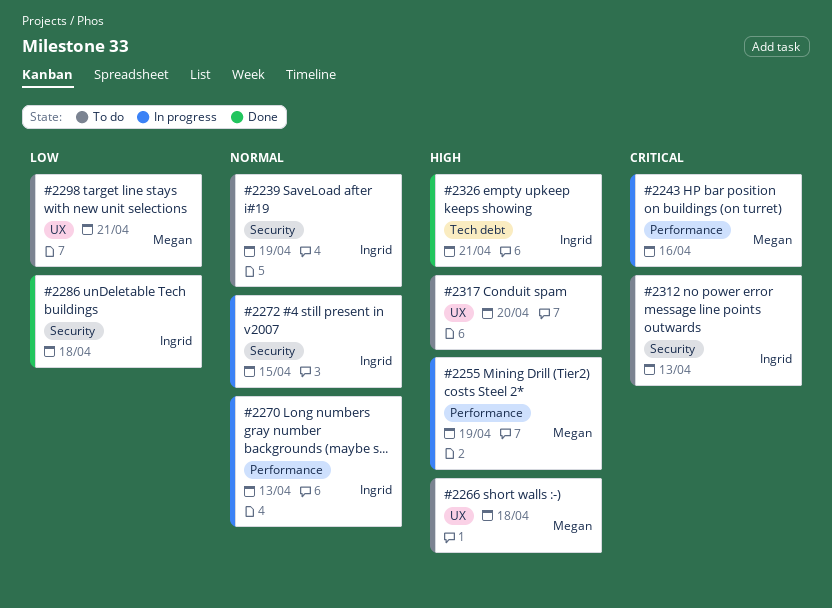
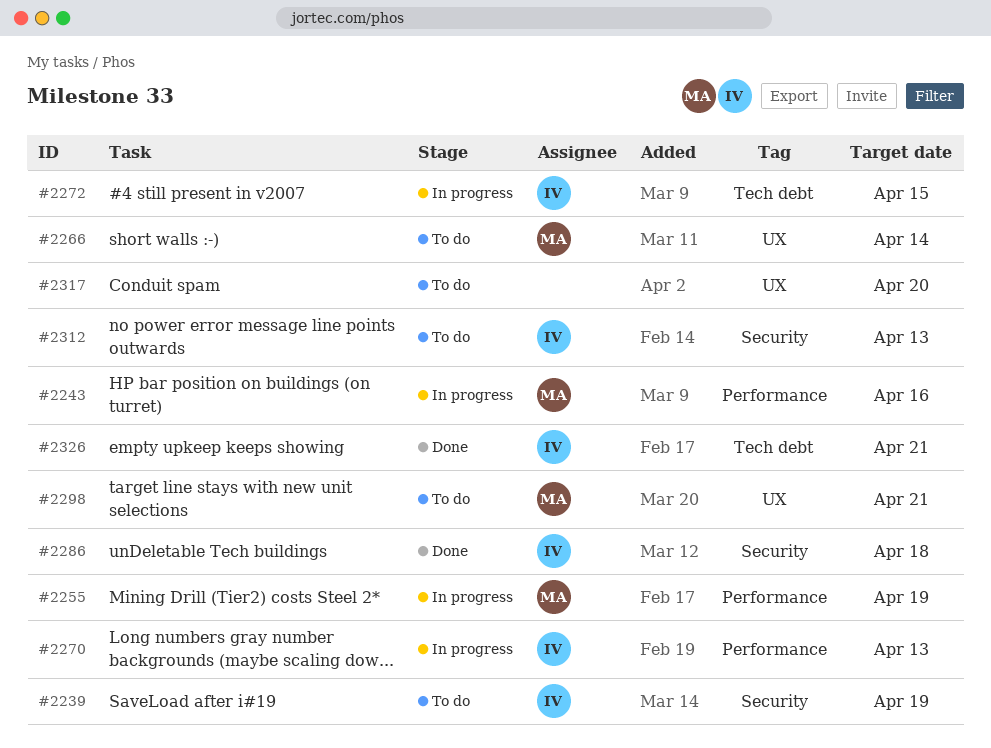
#2266, due: Apr 18 -> Apr 14
#2272, label: Security -> Tech debt

